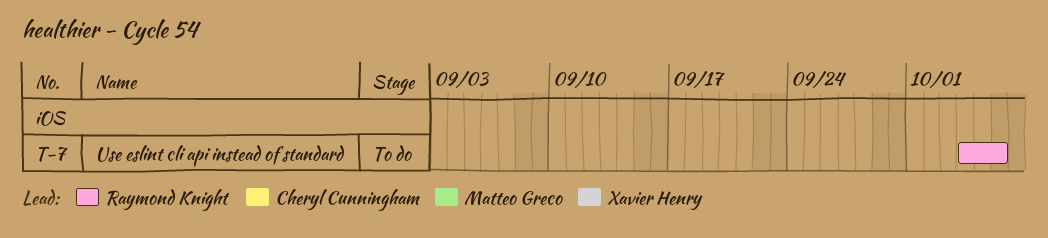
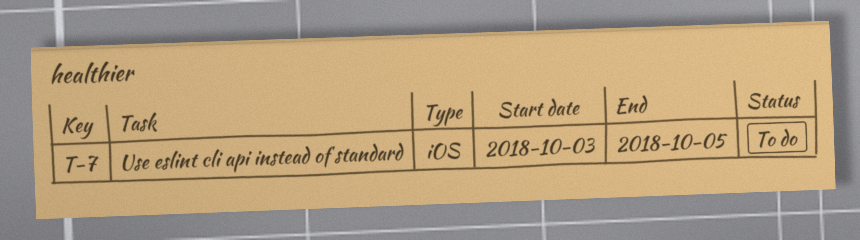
T-7, start: Oct 4 -> Oct 3
T-7, due: Oct 6 -> Oct 5

